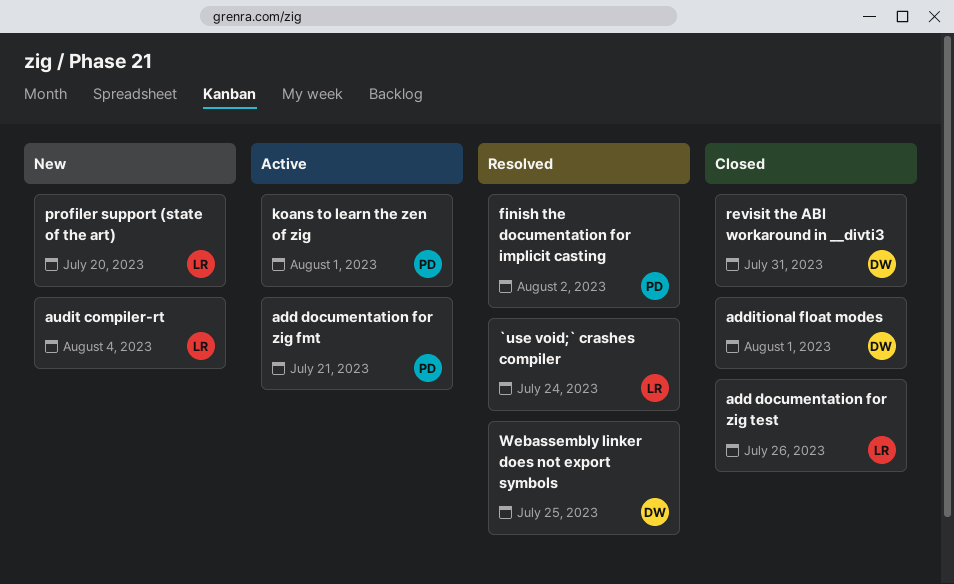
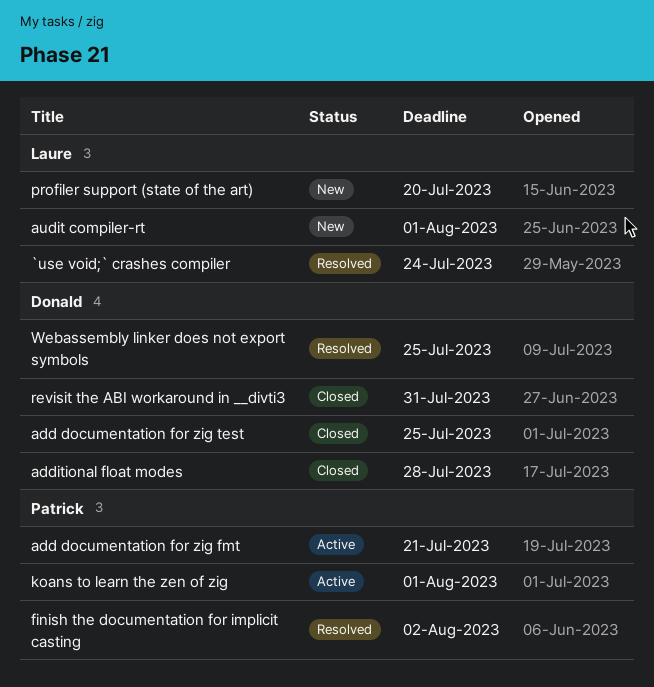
add documentation for zig test, owner: Laure -> Donald
add documentation for zig test, due: Jul 26 -> Jul 25
additional float modes, due: Aug 1 -> Jul 28
audit compiler-rt, due: Aug 4 -> Aug 1

